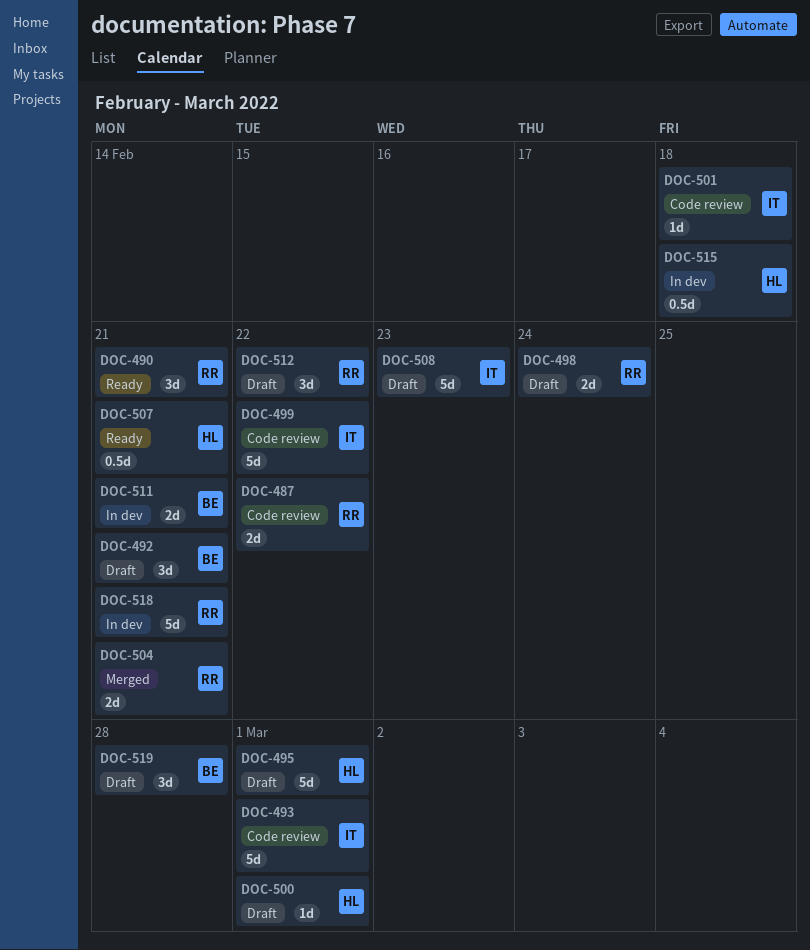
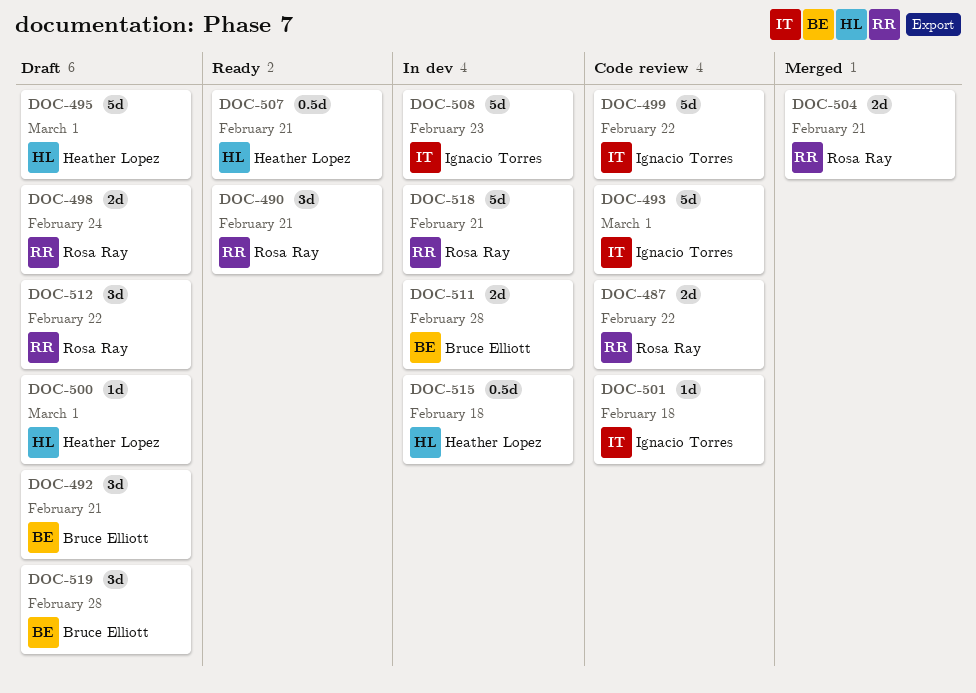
DOC-508, status: Draft -> In dev
DOC-511, due: Feb 21 -> Feb 28

